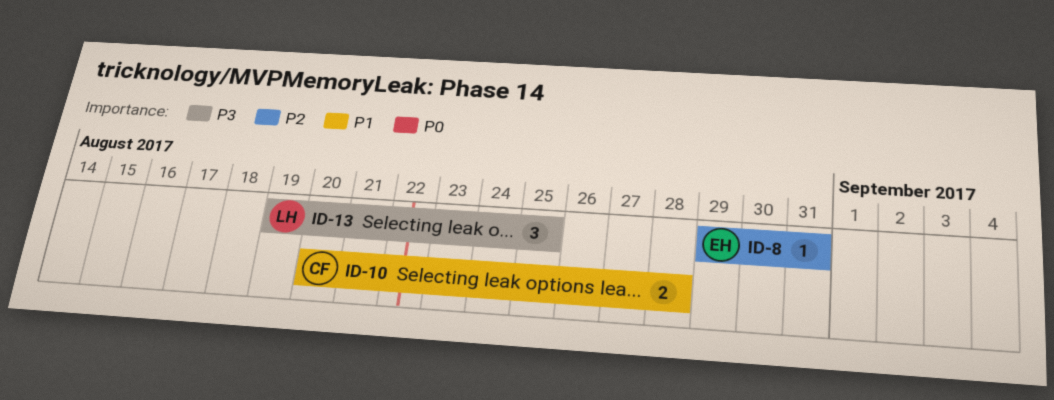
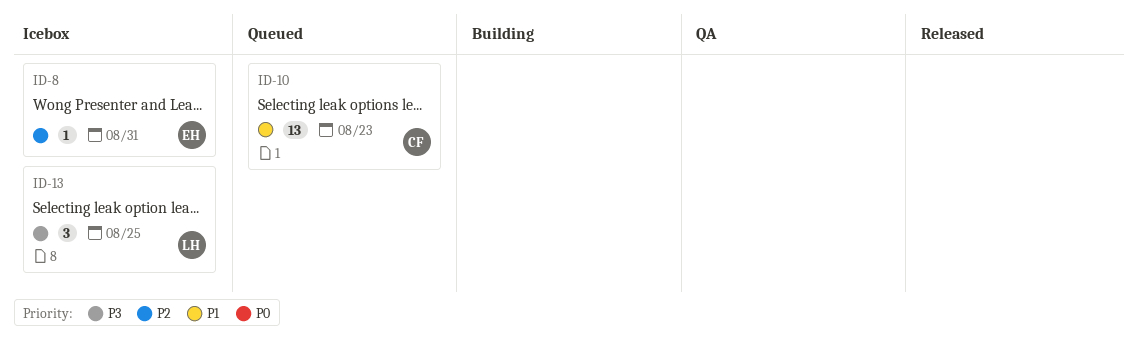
ID-10, estimate: 2 -> 13
ID-10, due: Aug 28 -> Aug 23

